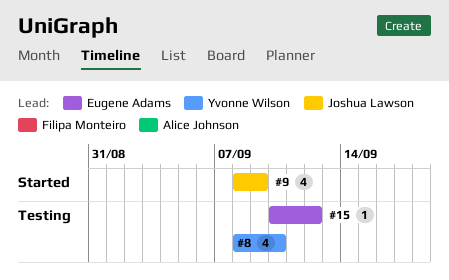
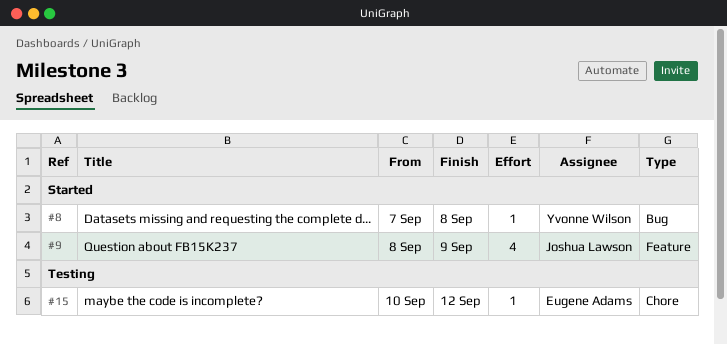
#8, status: Testing -> Started
#8, estimate: 4 -> 1
#8, start: Sep 8 -> Sep 7
#8, due: Sep 10 -> Sep 8

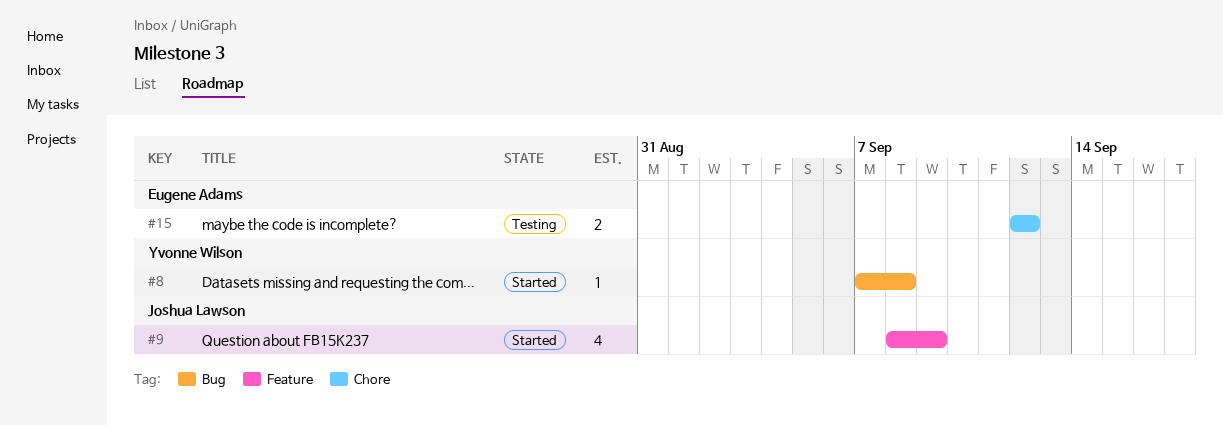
#15, estimate: 1 -> 2
#15, start: Sep 10 -> Sep 12

